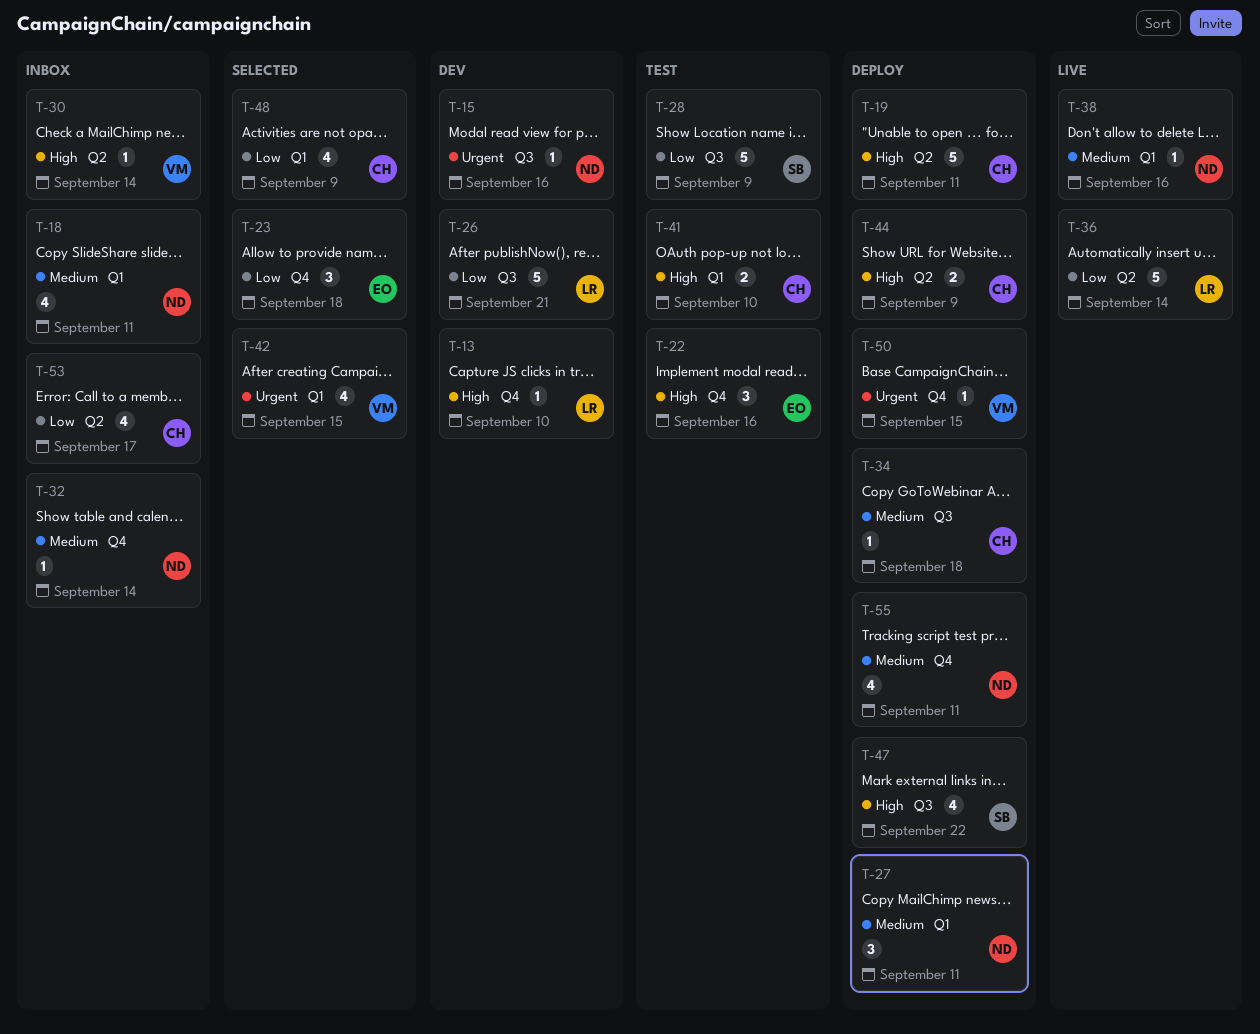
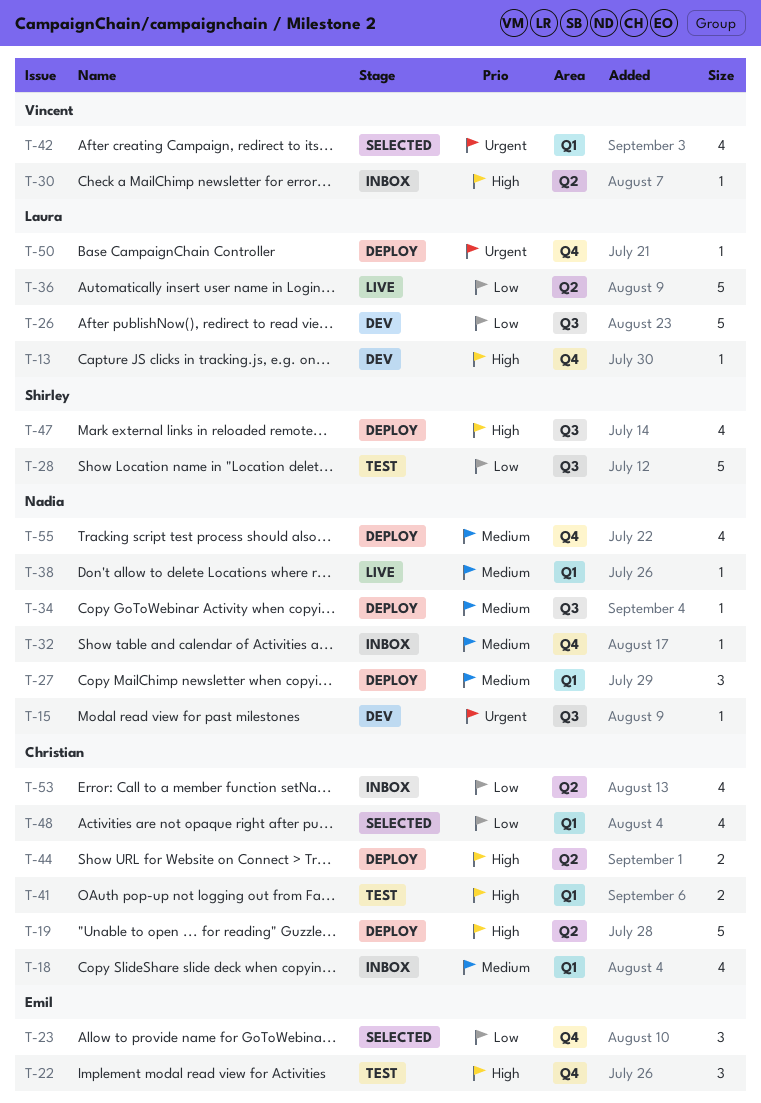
T-18, owner: Nadia -> Christian
T-34, owner: Christian -> Nadia
T-50, owner: Vincent -> Laura

